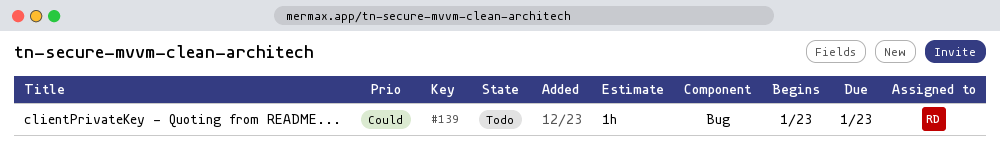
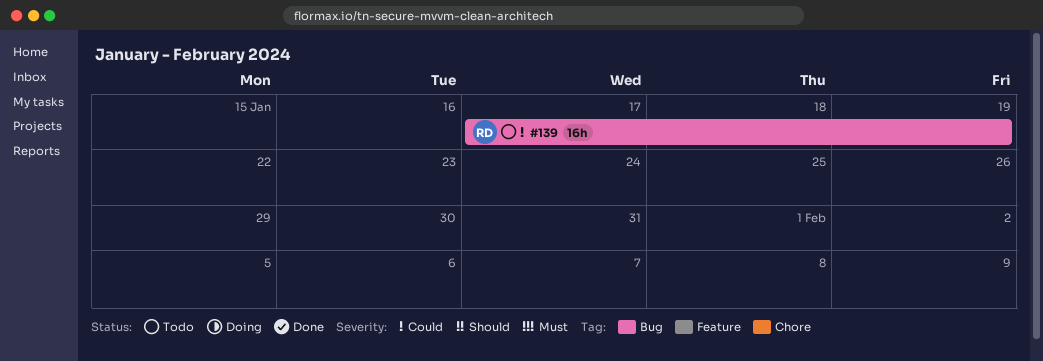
#139, estimate: 1h -> 16h
#139, start: Jan 23 -> Jan 17
#139, due: Jan 23 -> Jan 19

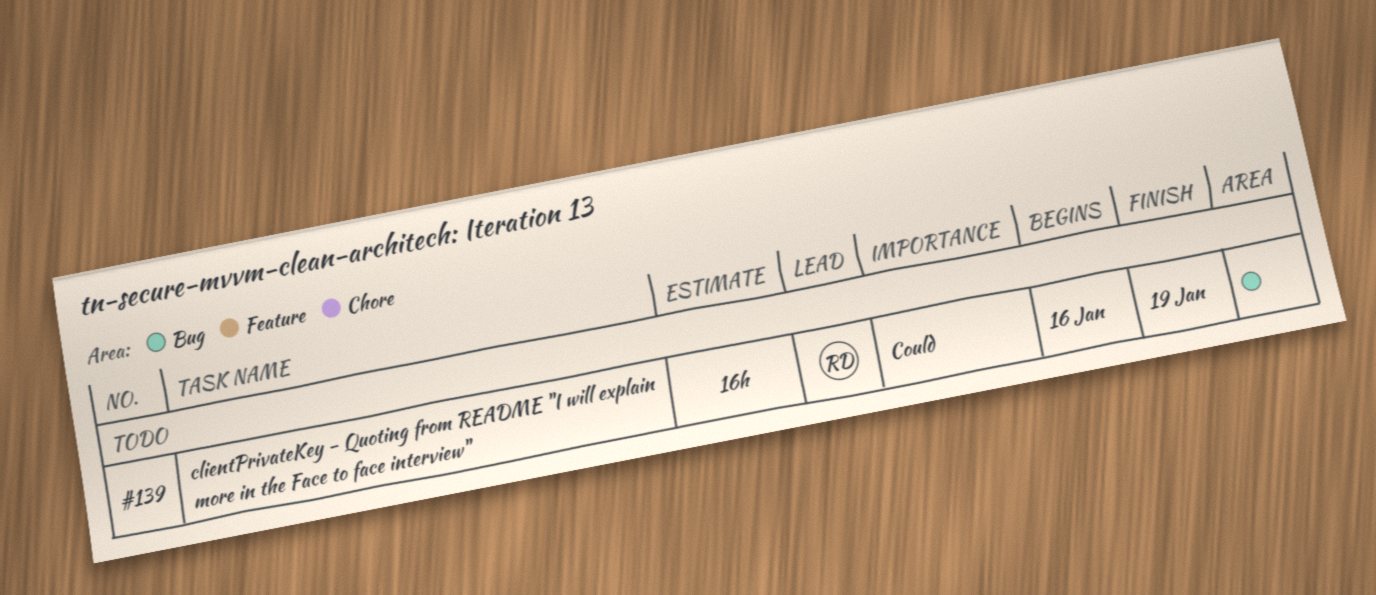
#139, start: Jan 17 -> Jan 16

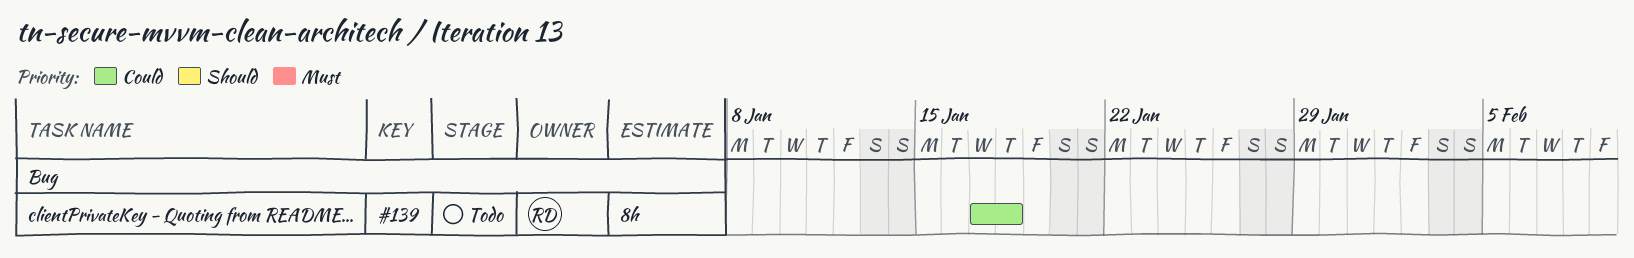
#139, estimate: 16h -> 8h
#139, start: Jan 16 -> Jan 17
#139, due: Jan 19 -> Jan 18

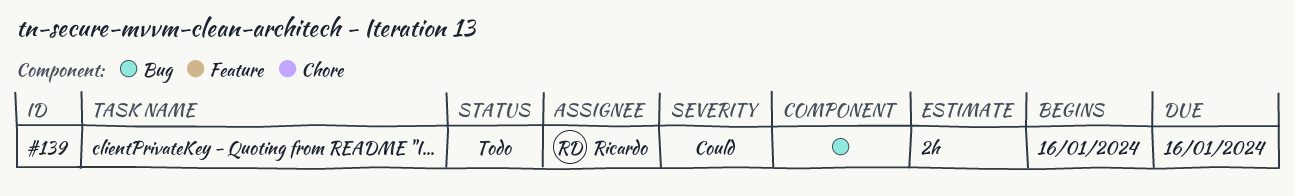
#139, estimate: 8h -> 2h
#139, start: Jan 17 -> Jan 16
#139, due: Jan 18 -> Jan 16

